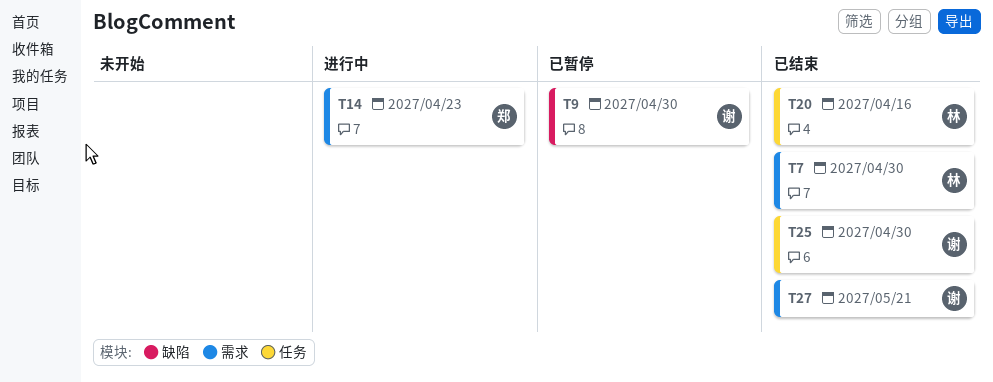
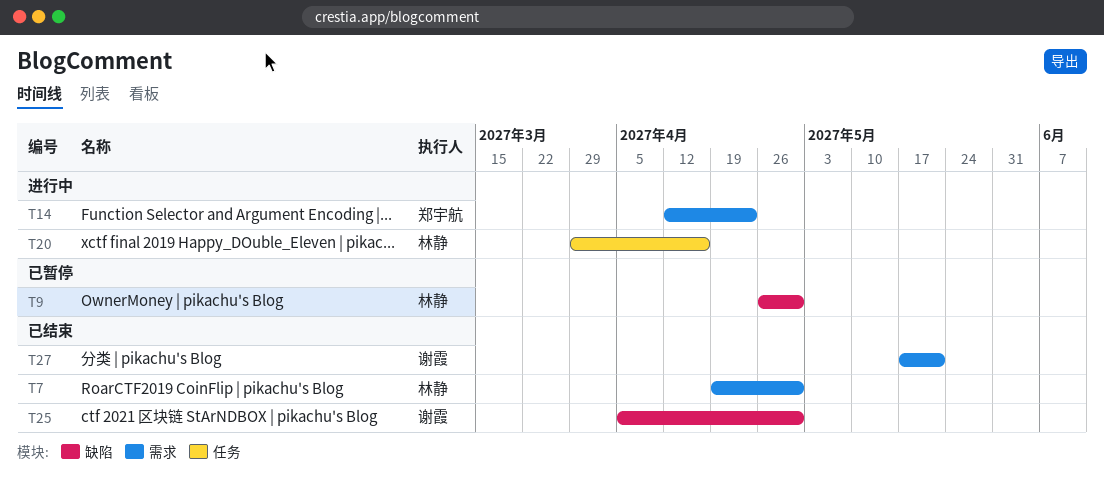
T9, owner: 谢霞 -> 林静
T20, status: 已结束 -> 进行中
T25, label: 任务 -> 缺陷

